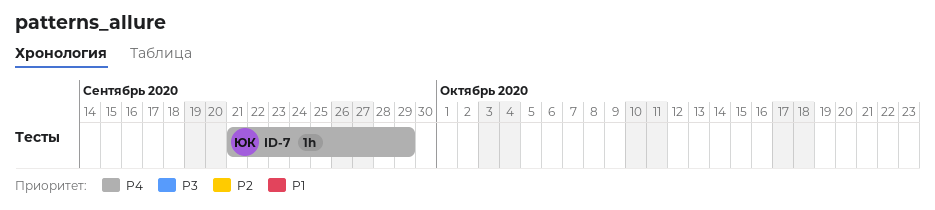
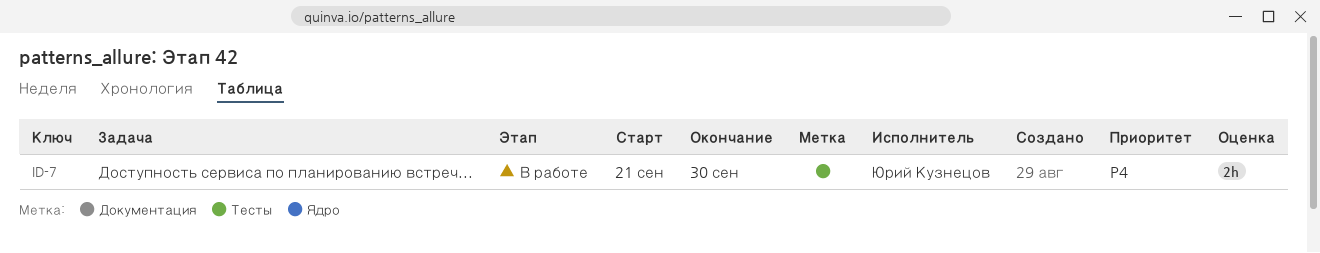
ID-7, estimate: 1h -> 2h
ID-7, due: Sep 29 -> Sep 30

